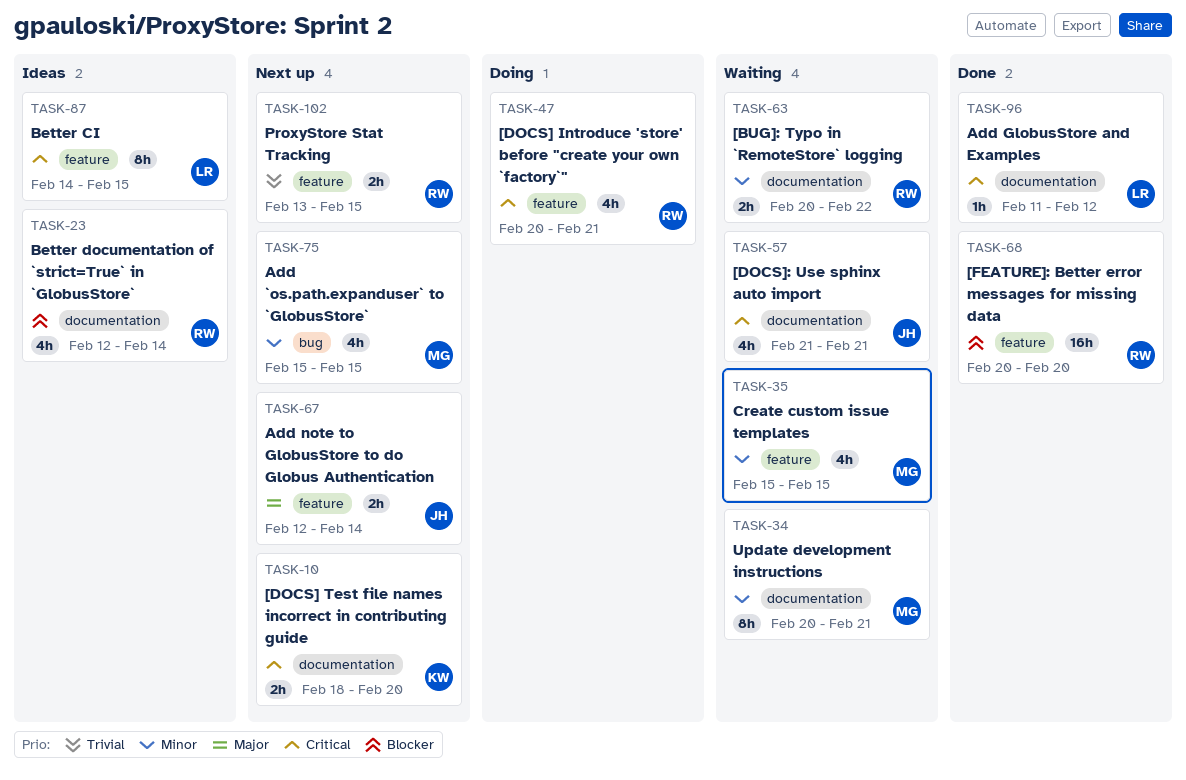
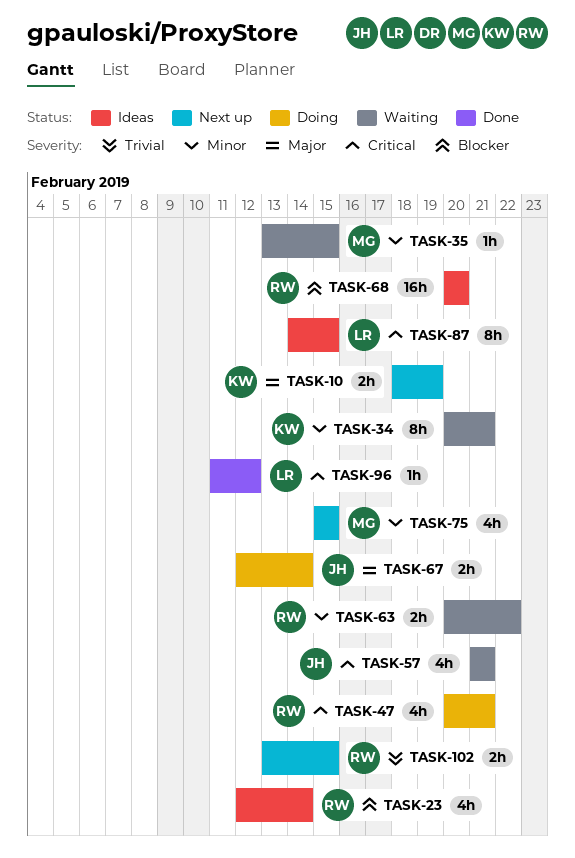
TASK-10, priority: Critical -> Major
TASK-10, due: Feb 20 -> Feb 19
TASK-34, owner: MG -> KW
TASK-35, estimate: 4h -> 1h
TASK-35, start: Feb 15 -> Feb 13
TASK-67, status: Next up -> Doing
TASK-68, status: Done -> Ideas

